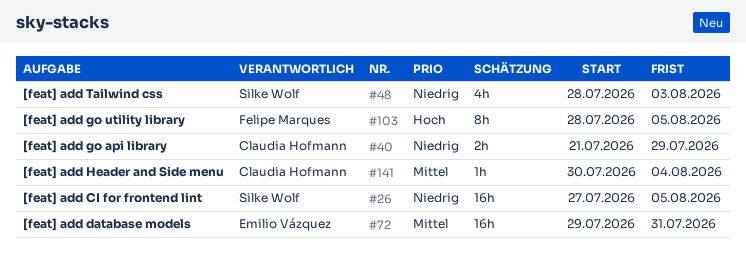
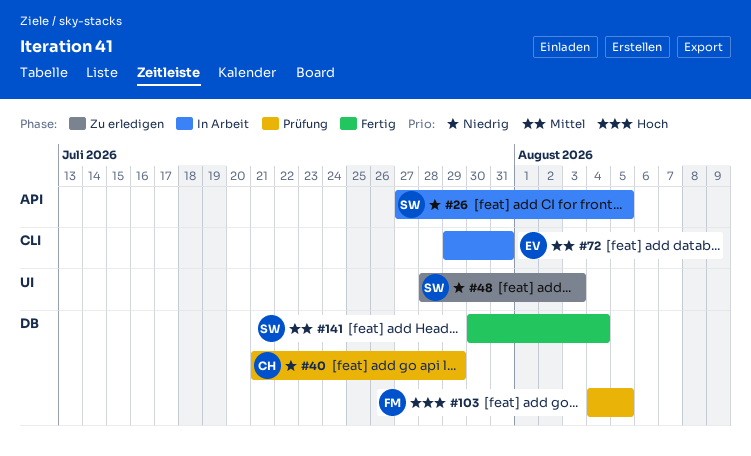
#103, start: Jul 28 -> Aug 4
#141, owner: Claudia Hofmann -> Silke Wolf

